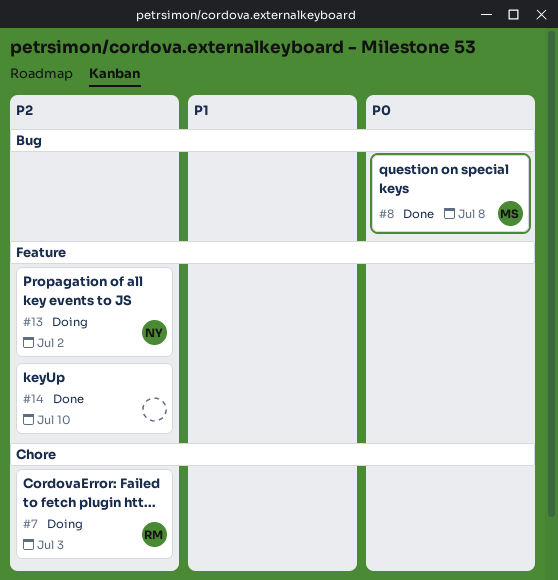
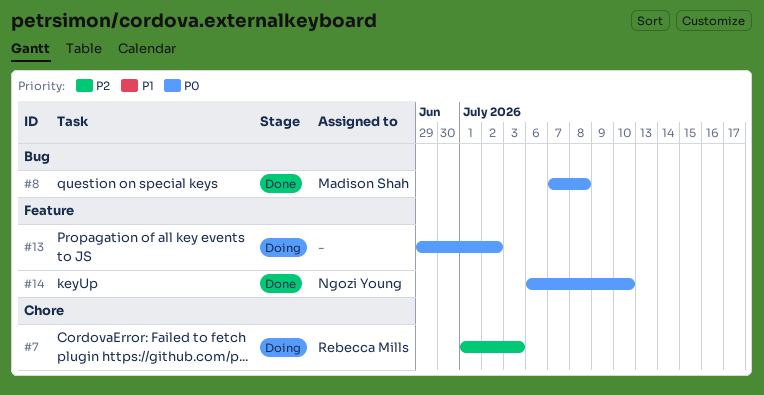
#13, owner: Ngozi Young -> none
#13, priority: P2 -> P0
#14, owner: none -> Ngozi Young
#14, priority: P2 -> P0

